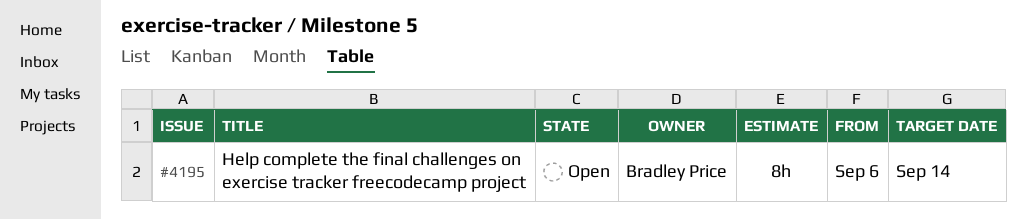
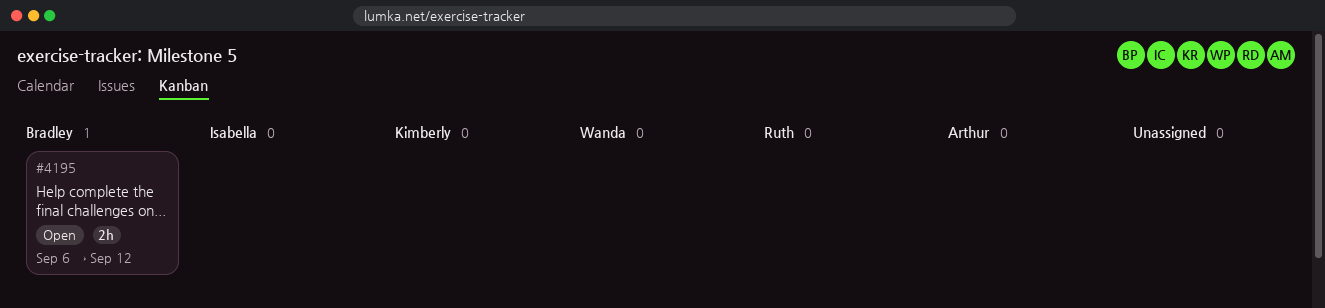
#4195, estimate: 8h -> 2h
#4195, due: Sep 14 -> Sep 12

